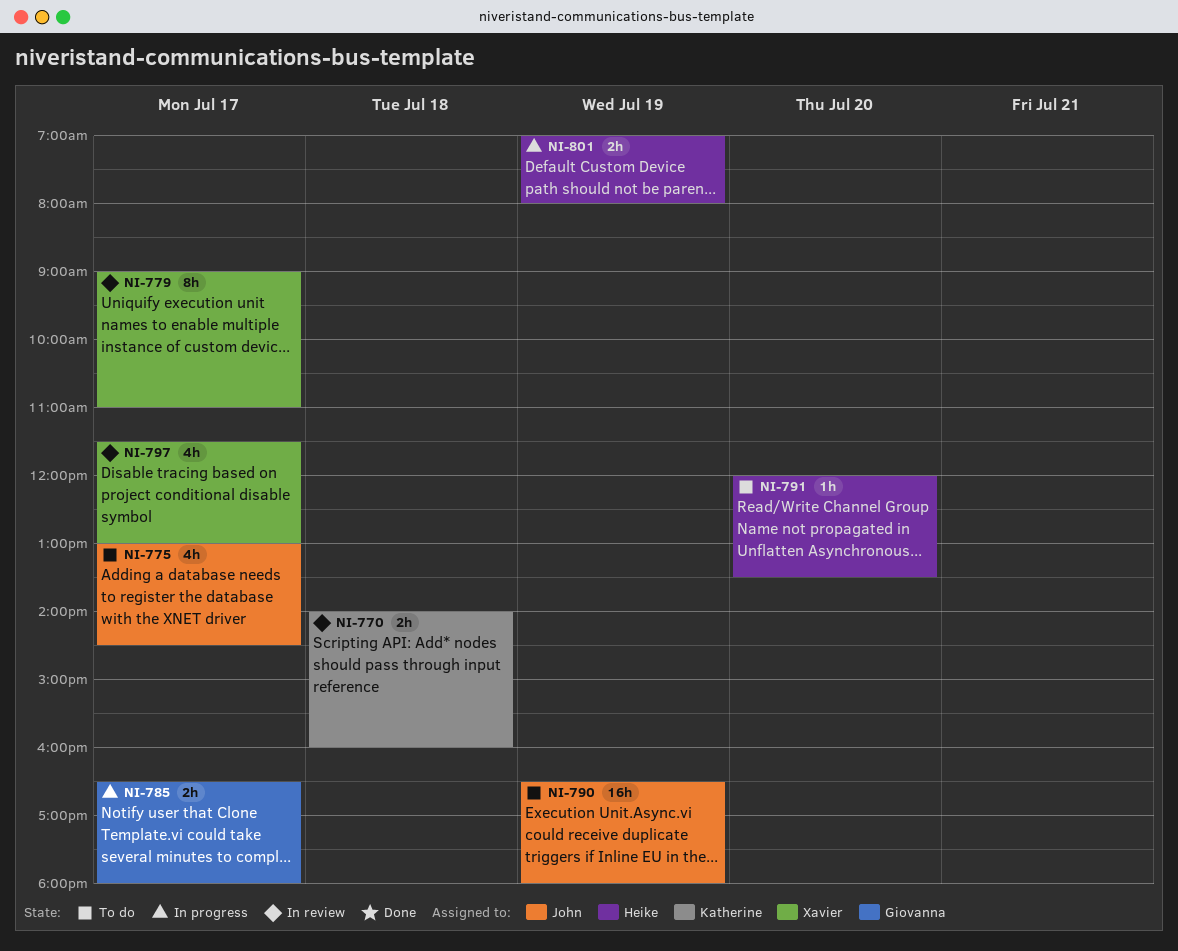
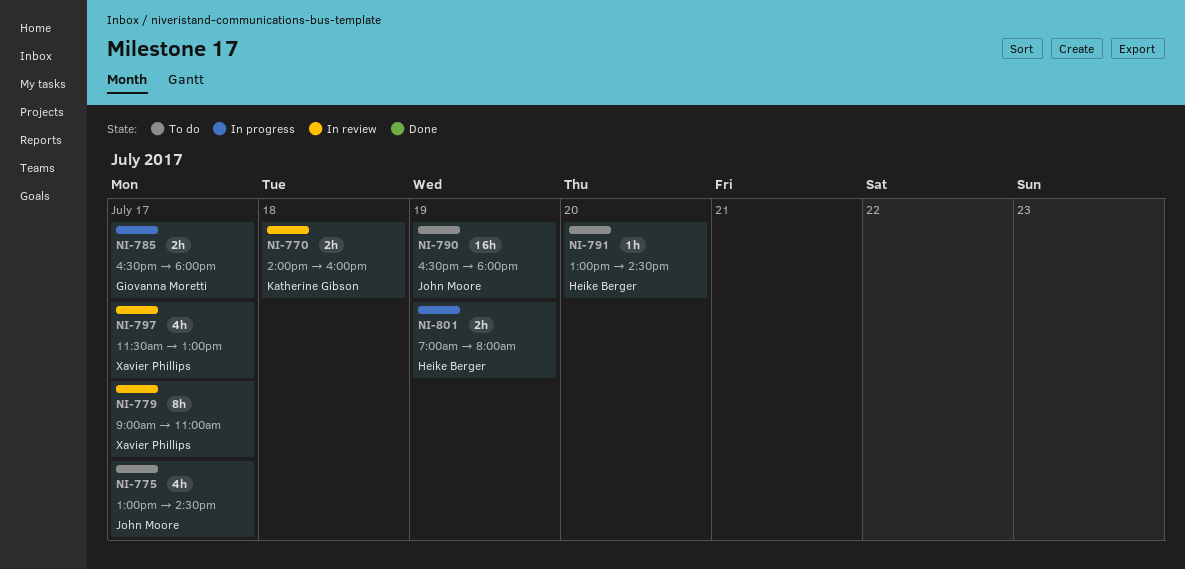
NI-791, begins: 12:00 -> 13:00
NI-791, ends: 13:30 -> 14:30

